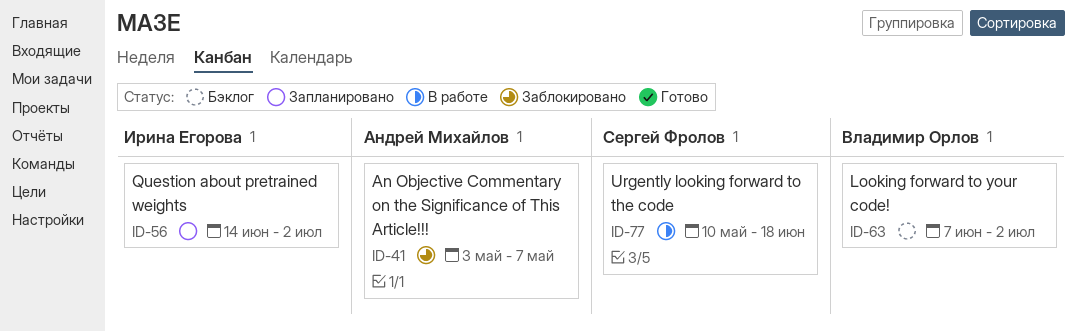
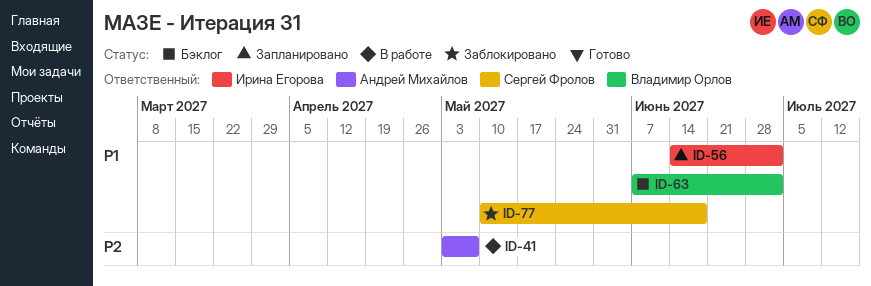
ID-41, status: Заблокировано -> В работе
ID-77, status: В работе -> Заблокировано

